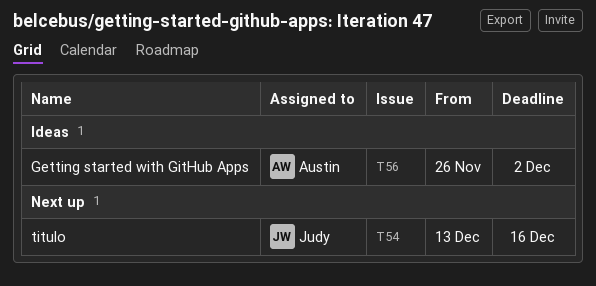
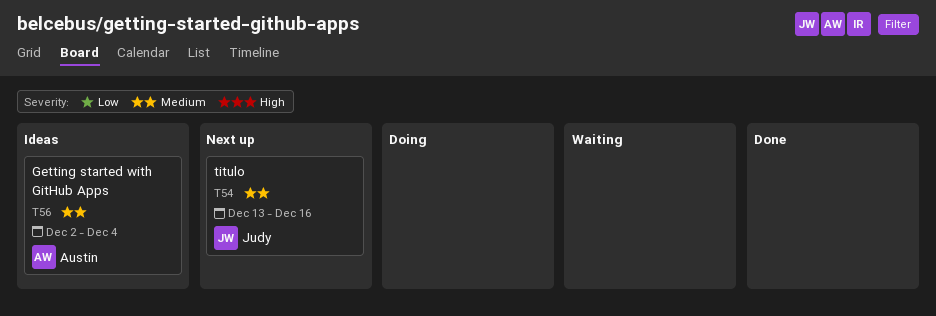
T56, start: Nov 26 -> Dec 2
T56, due: Dec 2 -> Dec 4

